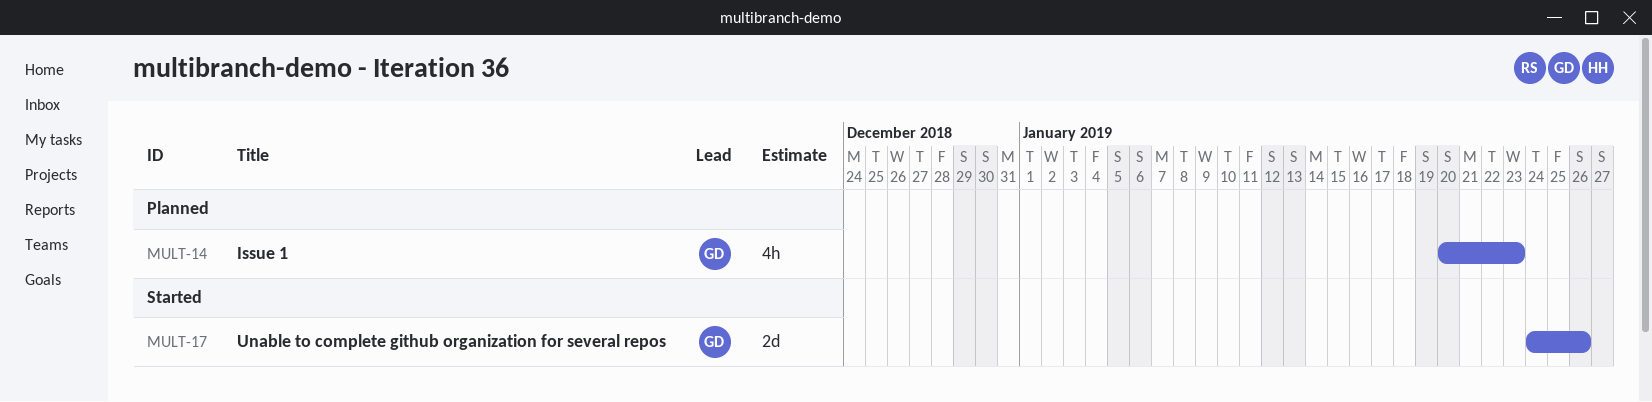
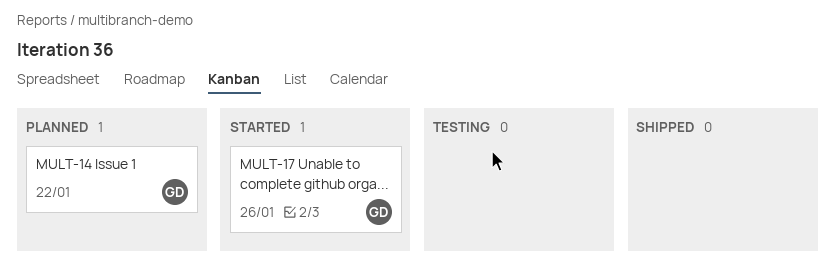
MULT-14, due: Jan 23 -> Jan 22

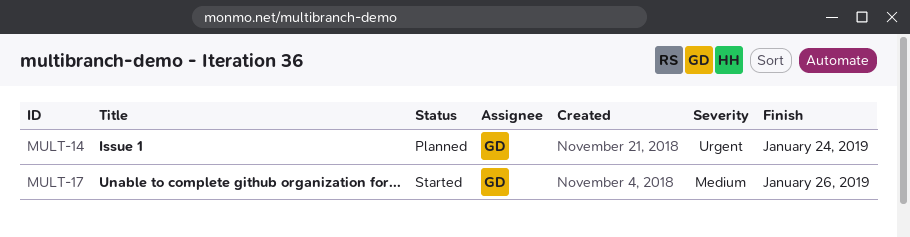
MULT-14, due: Jan 22 -> Jan 24

